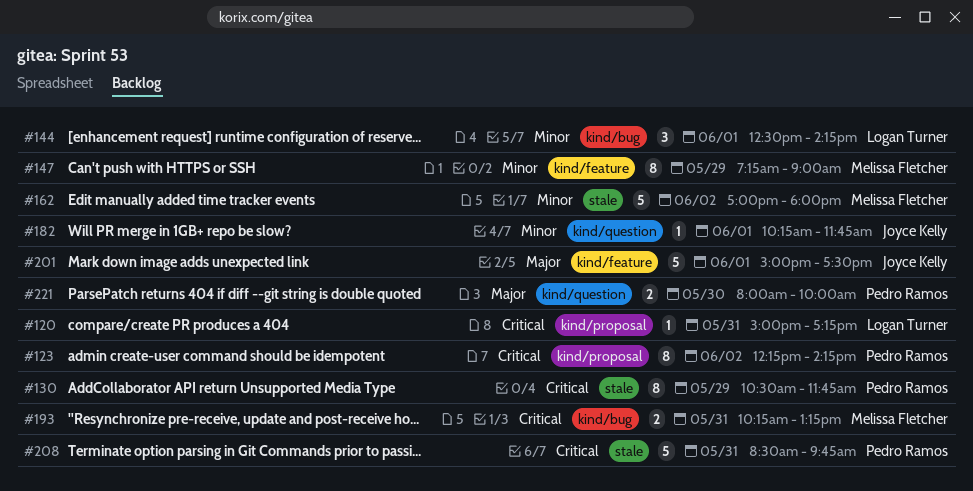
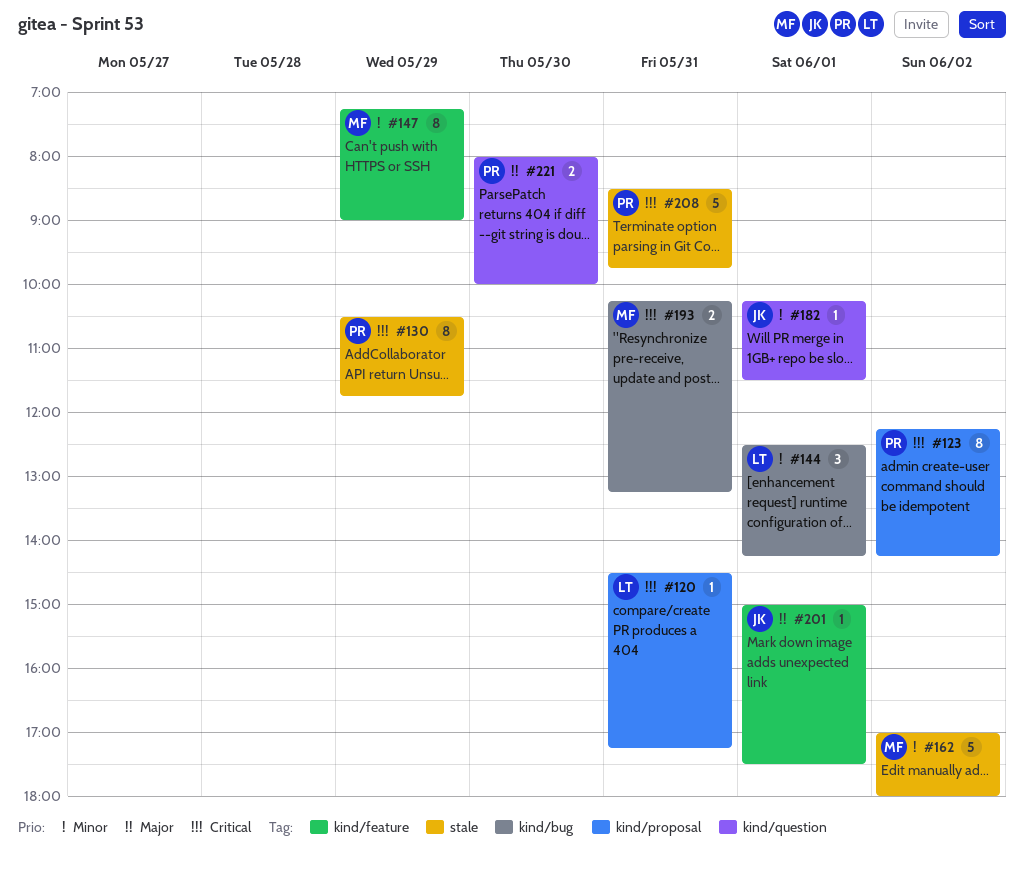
#120, begins: 15:00 -> 14:30
#182, ends: 11:45 -> 11:30
#201, estimate: 5 -> 1

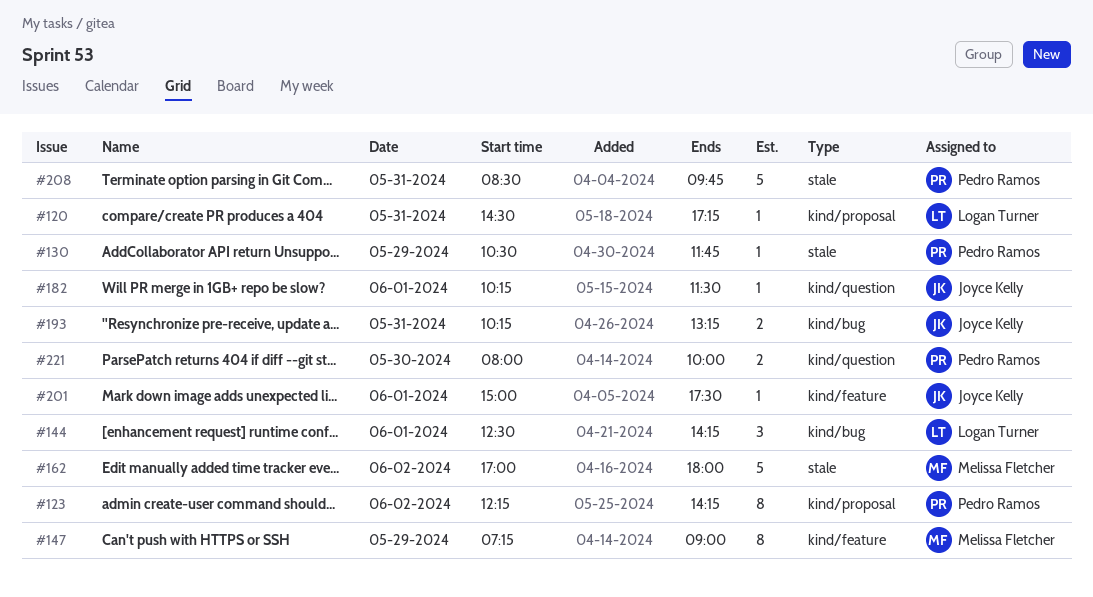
#130, estimate: 8 -> 1
#193, owner: Melissa Fletcher -> Joyce Kelly

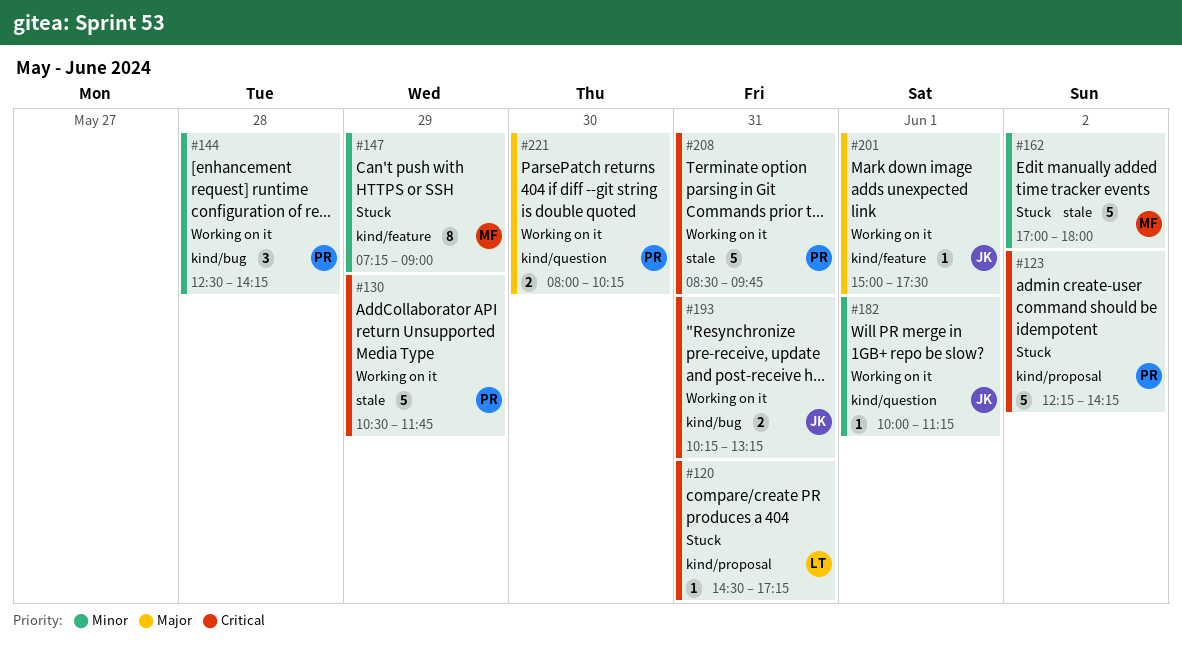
#123, estimate: 8 -> 5
#130, estimate: 1 -> 5
#144, owner: Logan Turner -> Pedro Ramos
#144, day: Jun 1 -> May 28
#182, begins: 10:15 -> 10:00
#182, ends: 11:30 -> 11:15
#221, ends: 10:00 -> 10:15

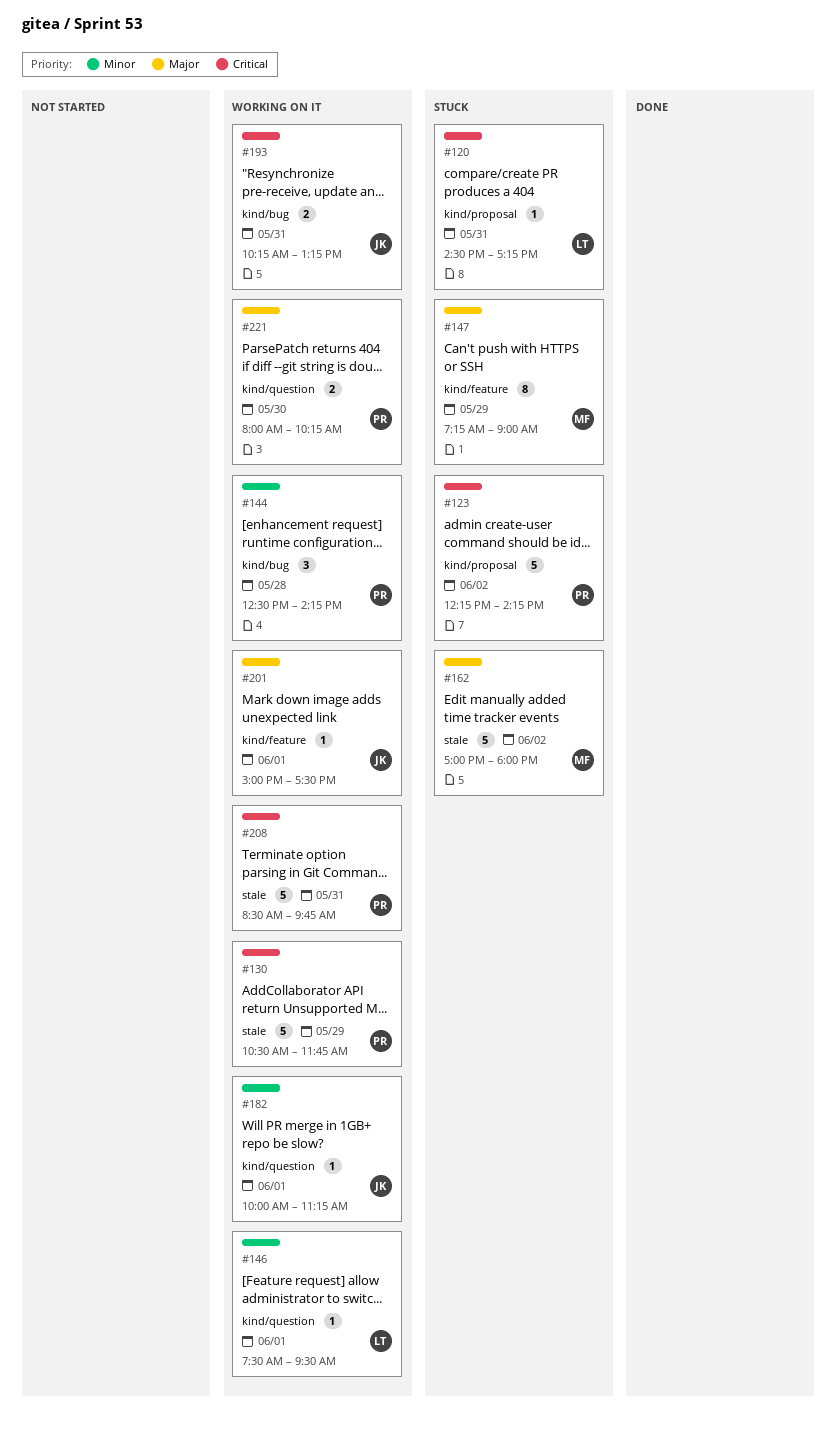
#146: none -> present
#147, priority: Minor -> Major
#162, priority: Minor -> Major

